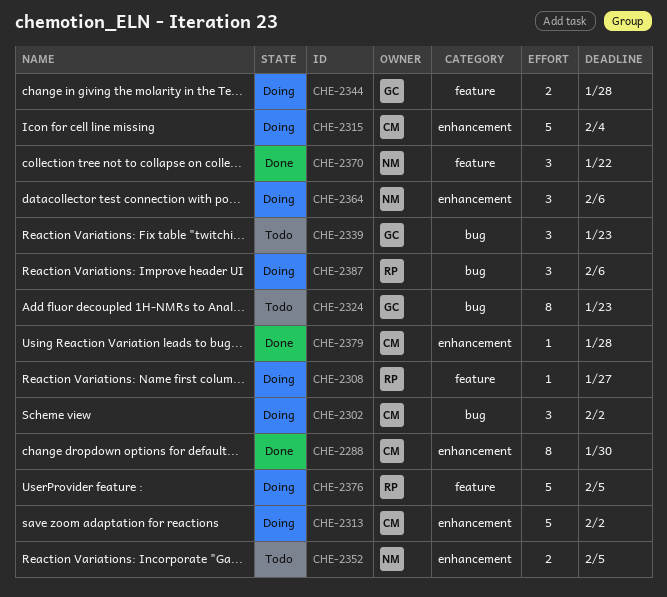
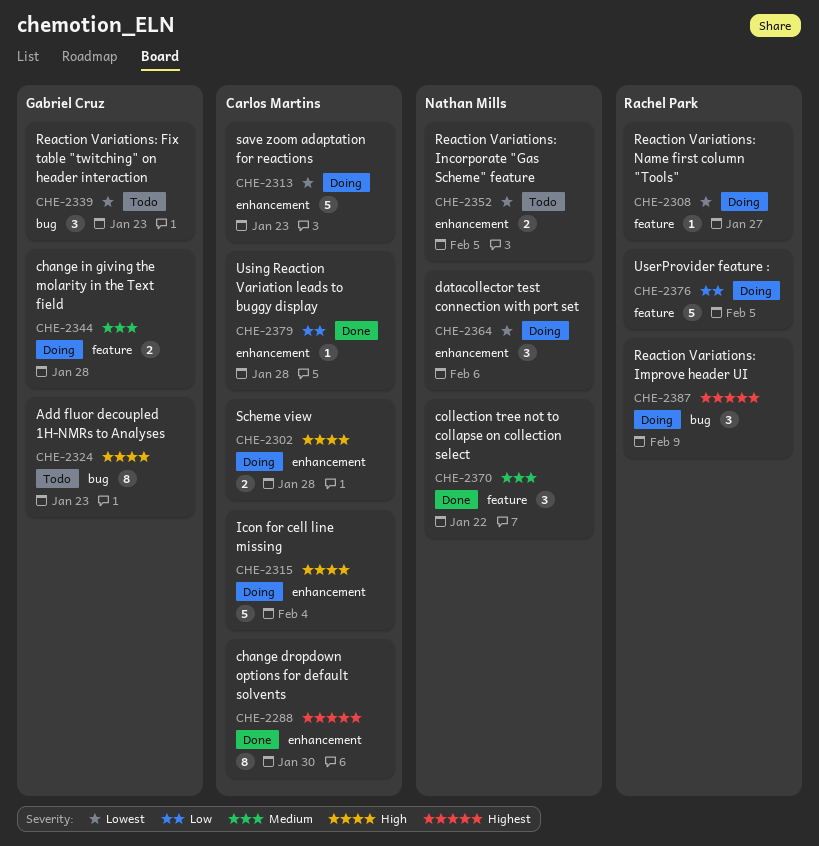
CHE-2302, label: bug -> enhancement
CHE-2302, estimate: 3 -> 2
CHE-2302, due: Feb 2 -> Jan 28
CHE-2313, due: Feb 2 -> Jan 23
CHE-2387, due: Feb 6 -> Feb 9

